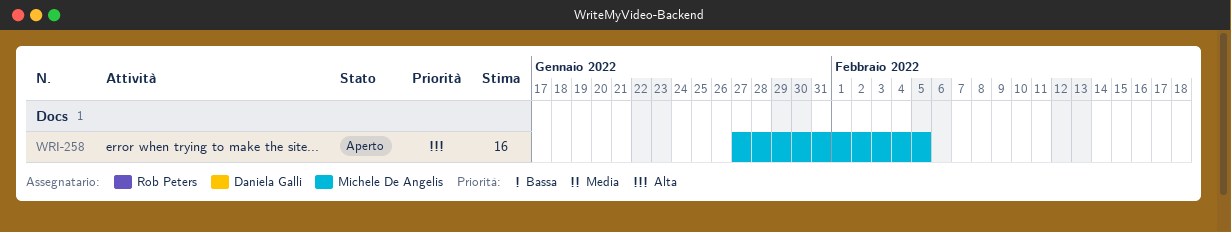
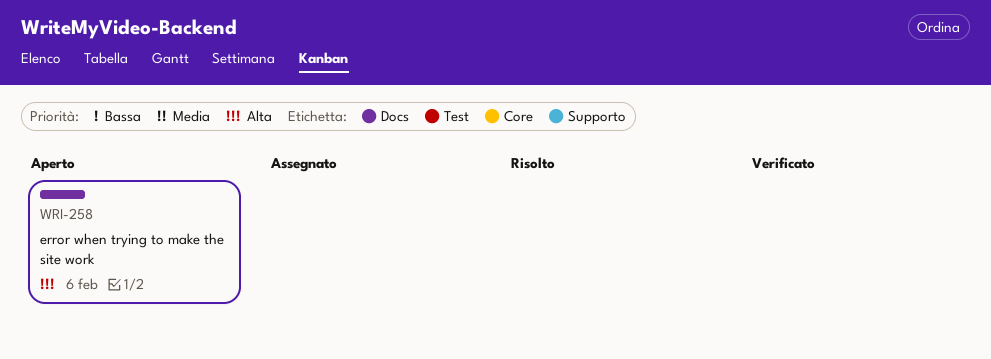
WRI-258, due: Feb 5 -> Feb 6

